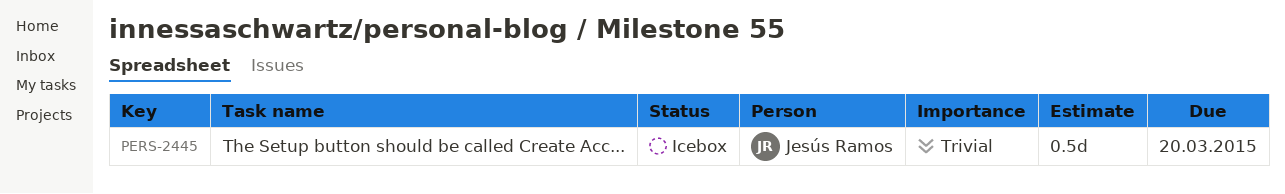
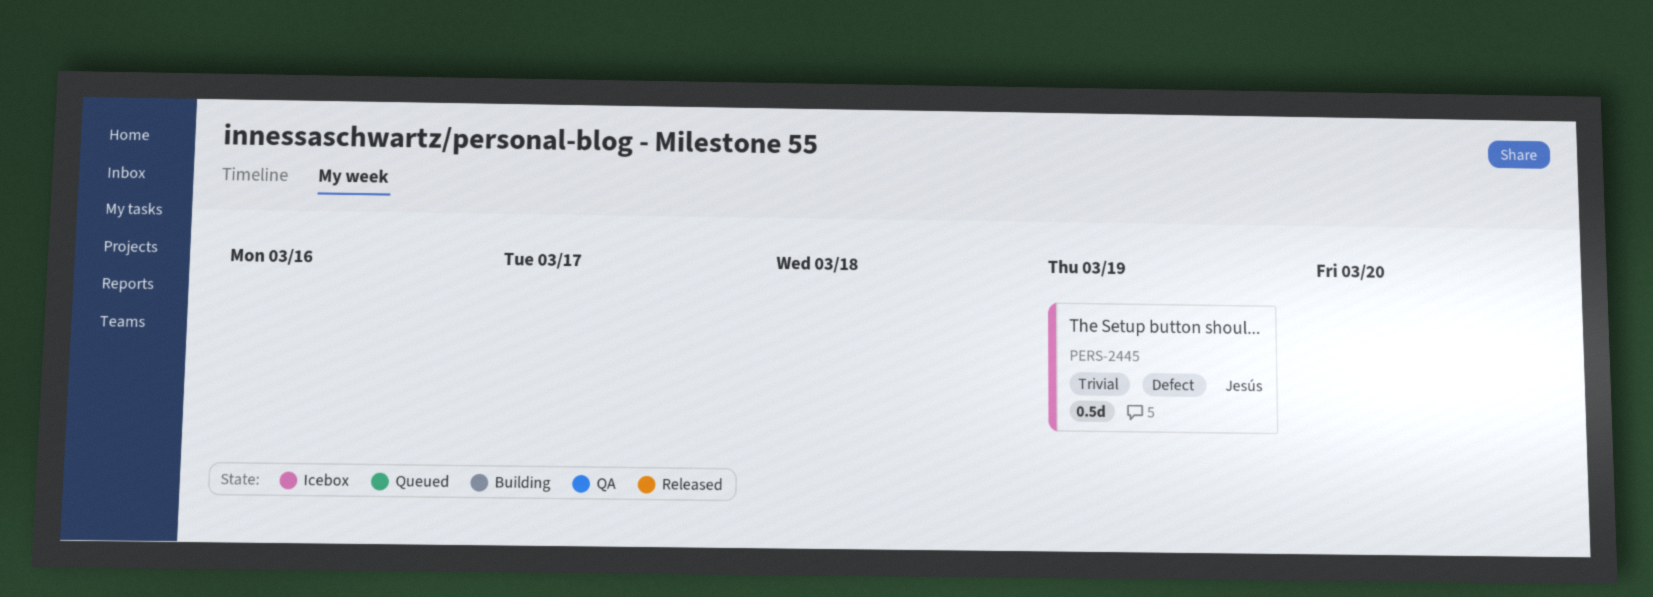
PERS-2445, due: Mar 20 -> Mar 19

